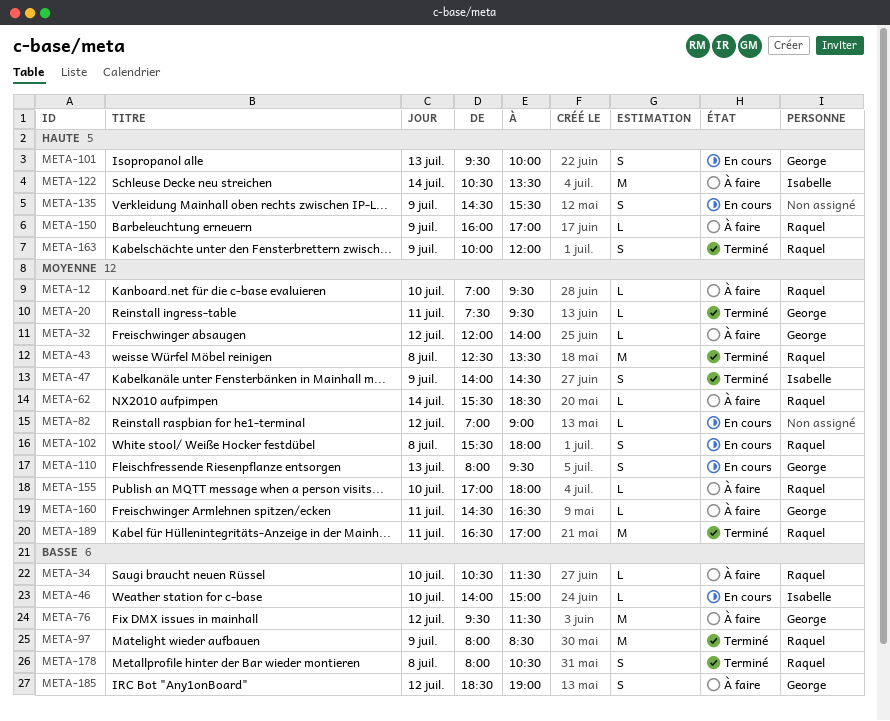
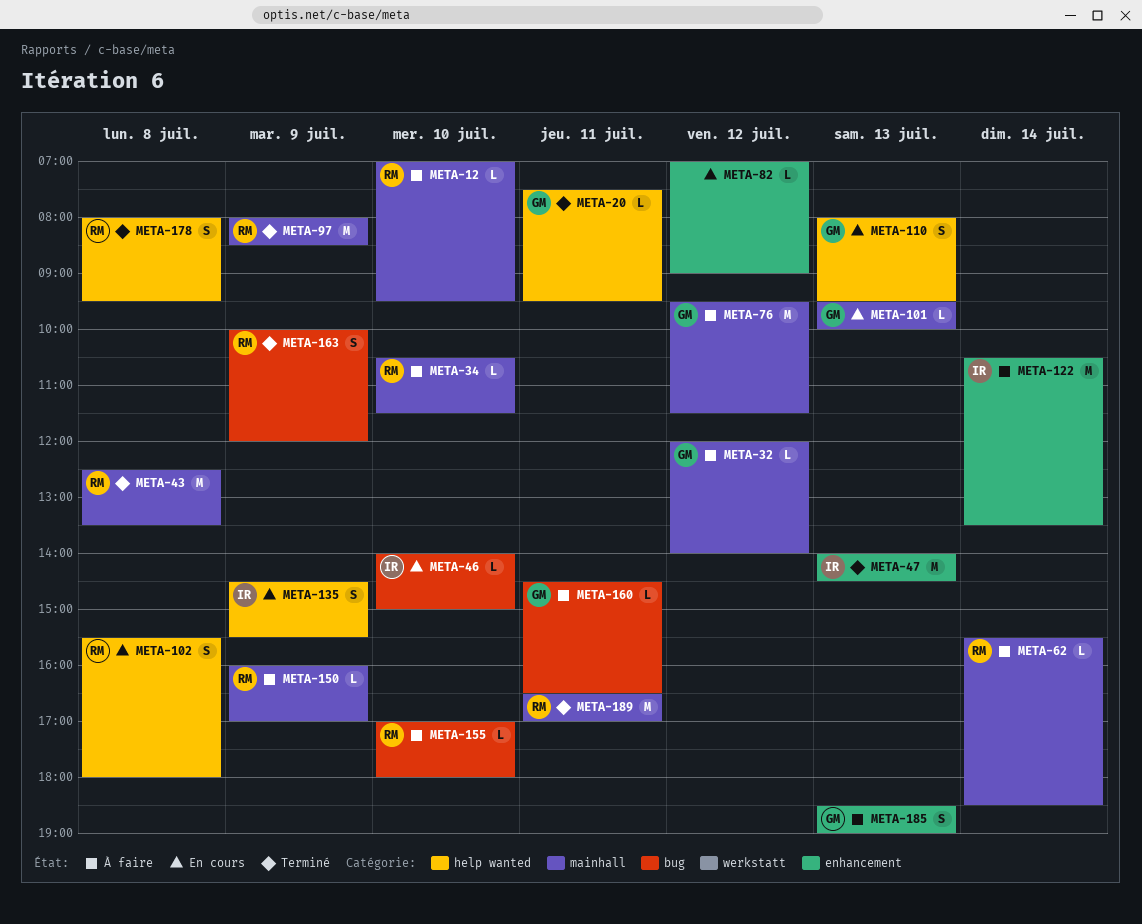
META-47, estimate: S -> M
META-47, day: Jul 9 -> Jul 13
META-101, estimate: S -> L
META-135, owner: none -> Isabelle
META-178, ends: 10:30 -> 09:30
META-185, day: Jul 12 -> Jul 13

